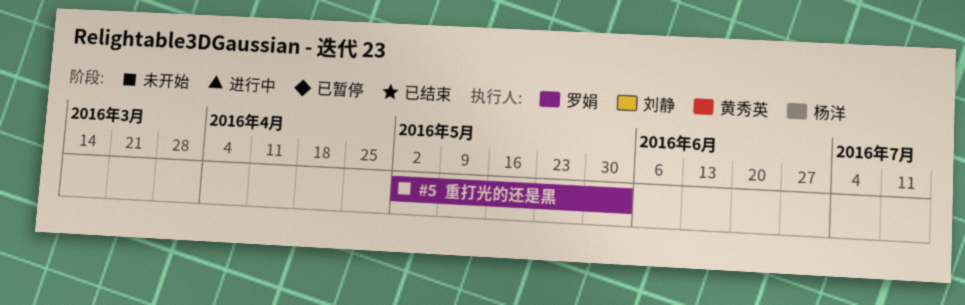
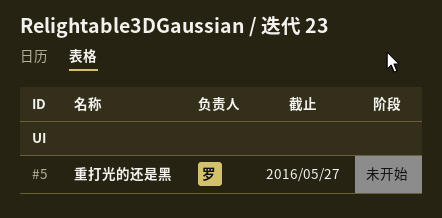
#5, due: Jun 3 -> May 27

